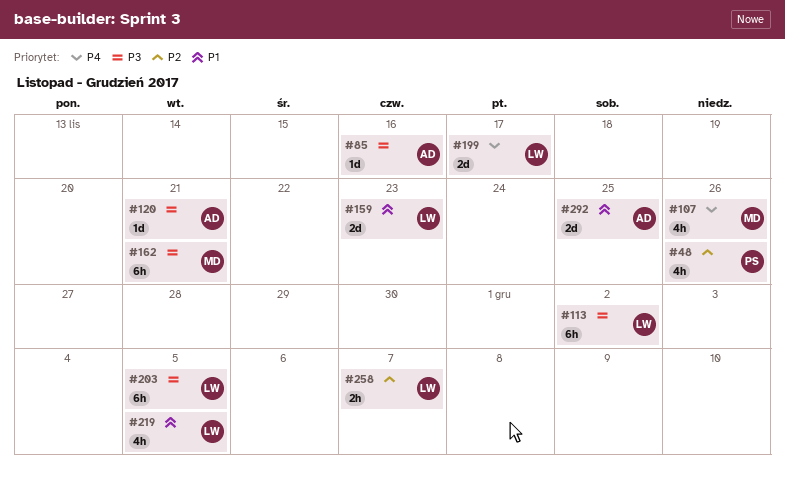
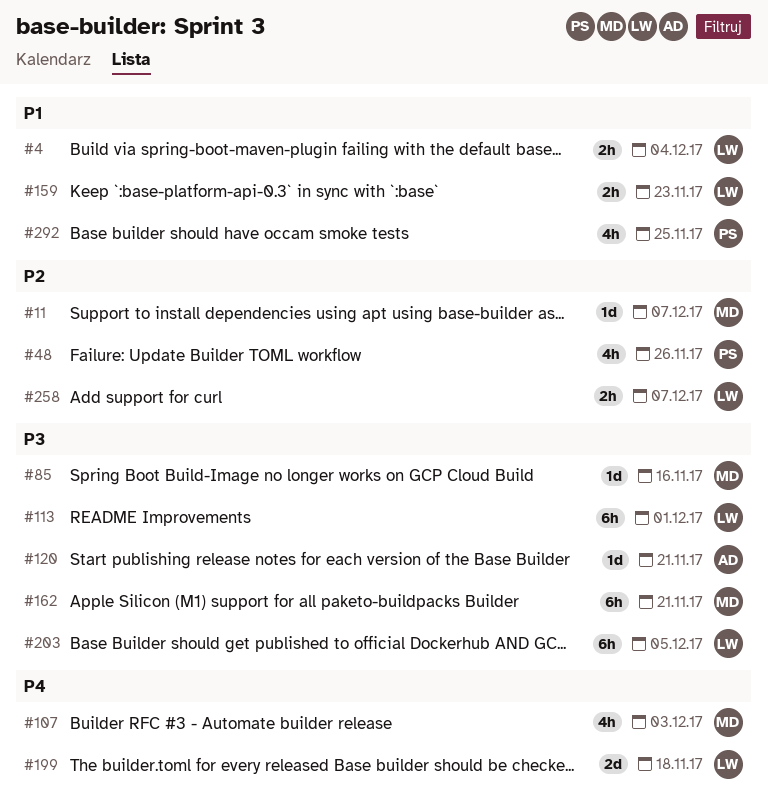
#4: none -> present
#11: none -> present
#85, owner: AD -> MD
#107, due: Nov 26 -> Dec 3
#113, due: Dec 2 -> Dec 1
#159, estimate: 2d -> 2h
#199, due: Nov 17 -> Nov 18
#219: present -> none
#292, owner: AD -> PS
#292, estimate: 2d -> 4h

